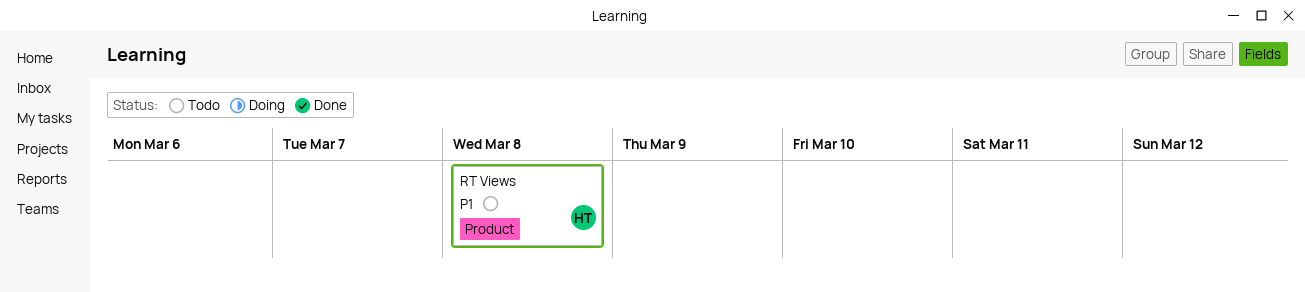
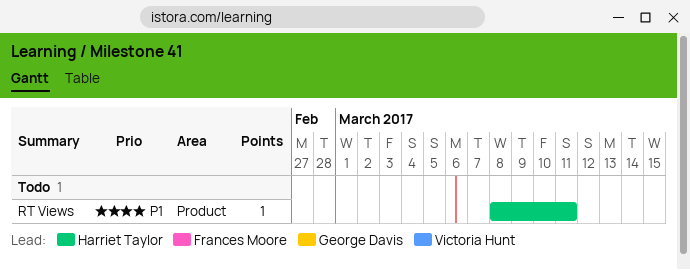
RT Views, due: Mar 8 -> Mar 11

